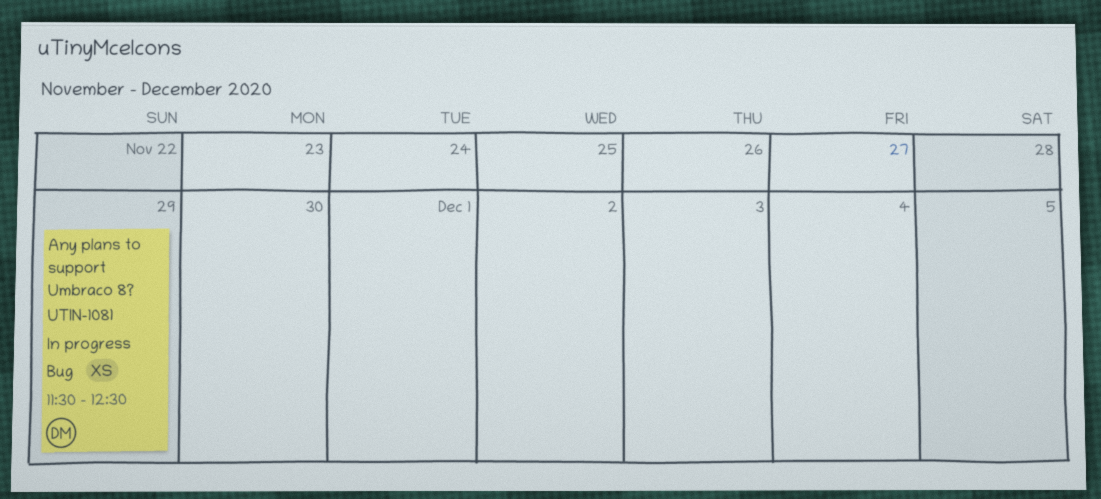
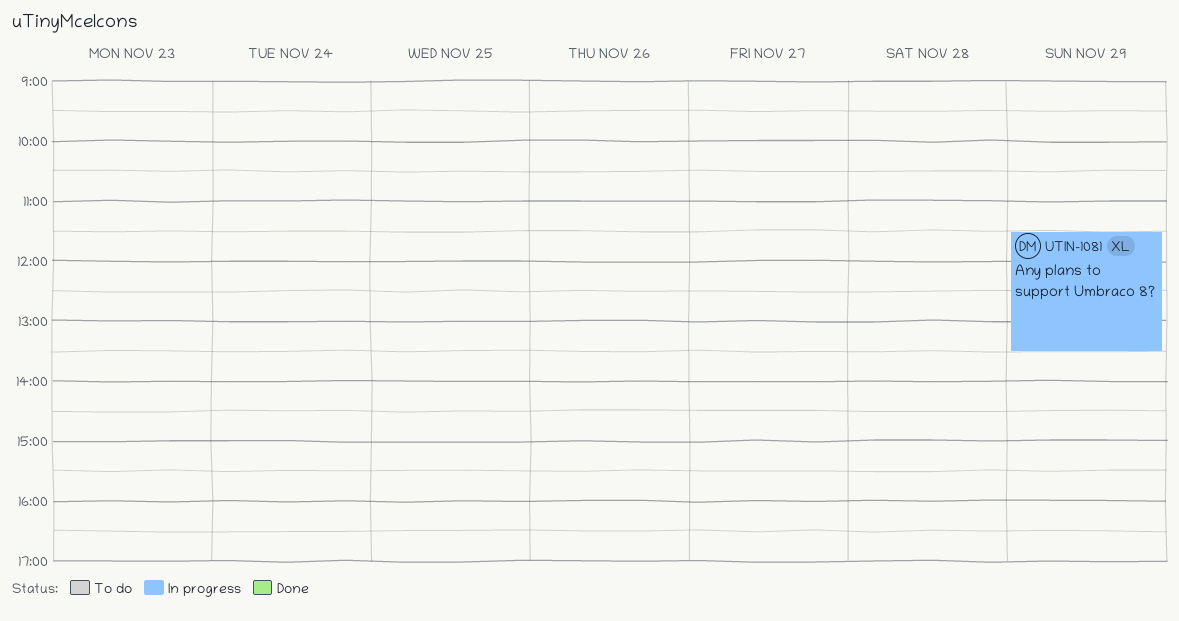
UTIN-1081, estimate: XS -> XL
UTIN-1081, ends: 12:30 -> 13:30

